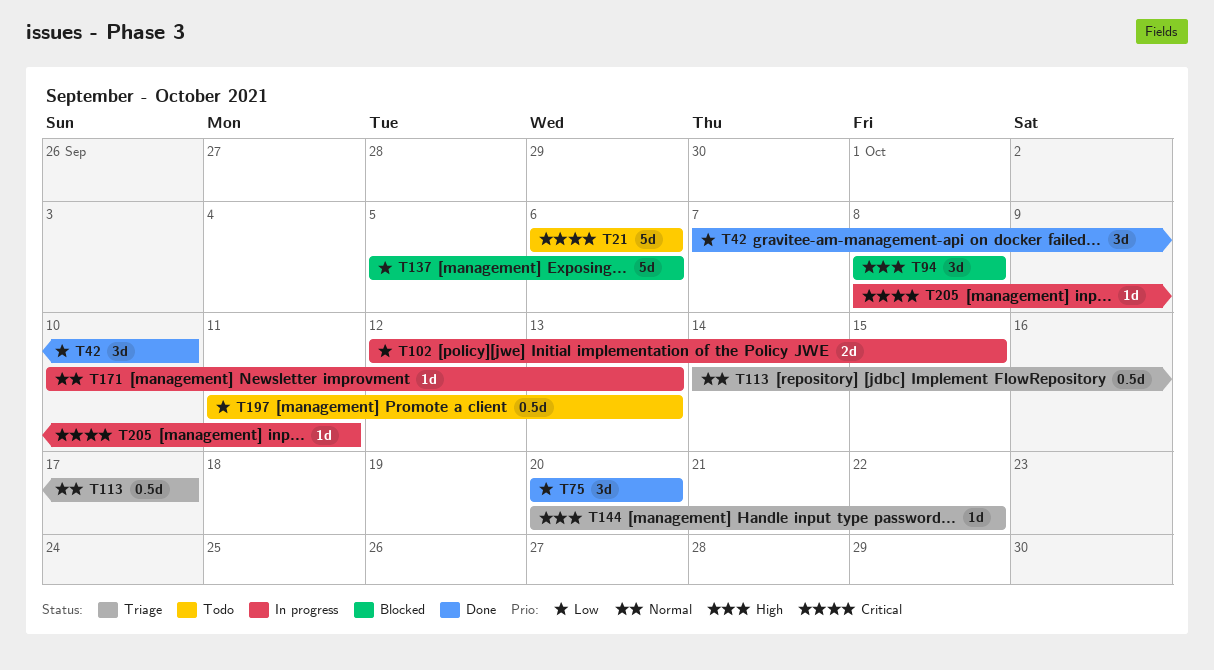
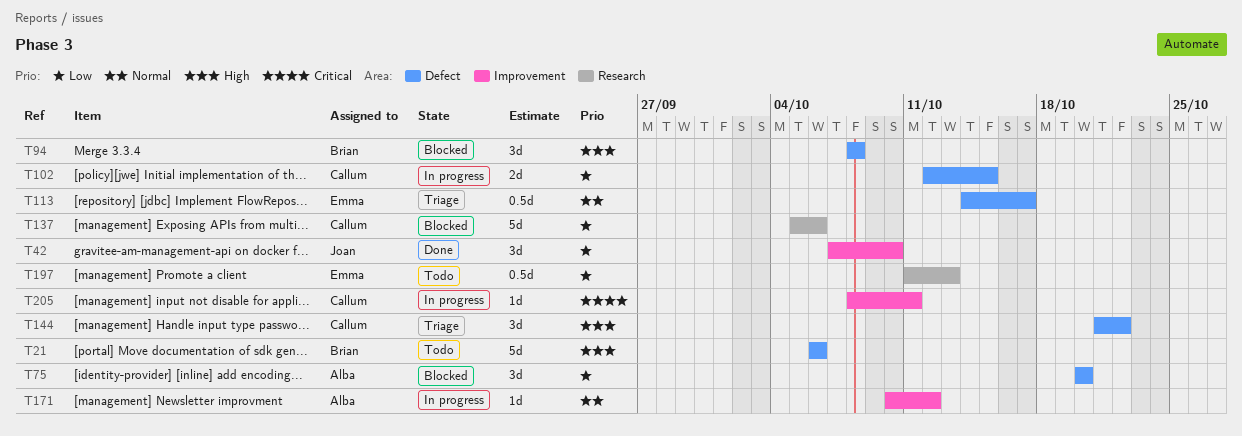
T21, priority: Critical -> High
T75, status: Done -> Blocked
T144, estimate: 1d -> 3d
T144, start: Oct 20 -> Oct 21
T171, due: Oct 13 -> Oct 12

